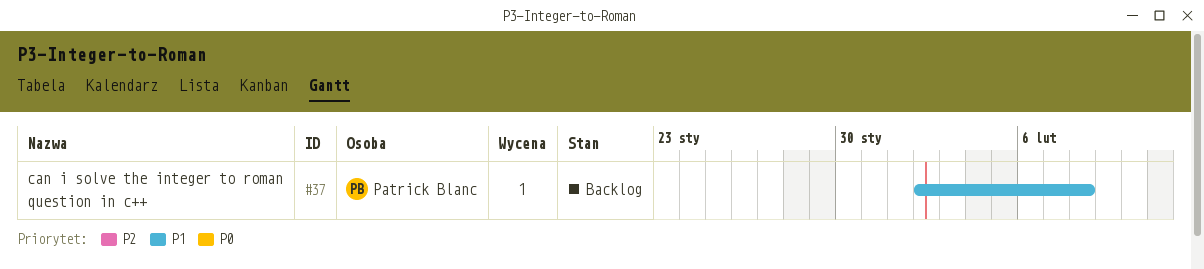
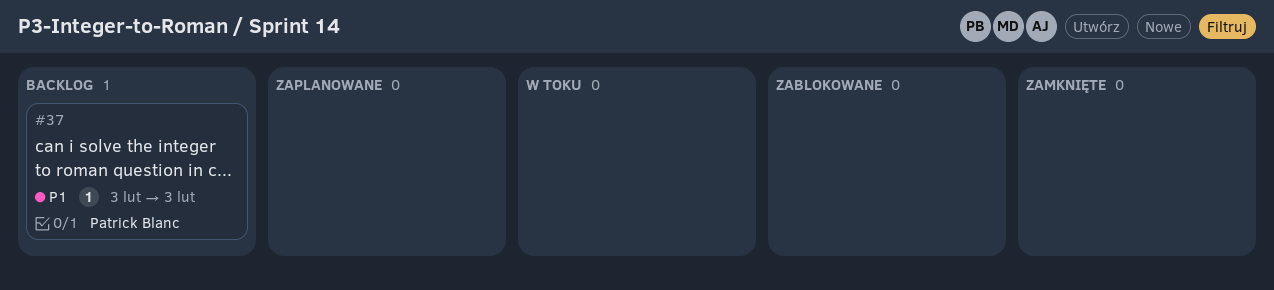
#37, start: Feb 2 -> Feb 3
#37, due: Feb 8 -> Feb 3

